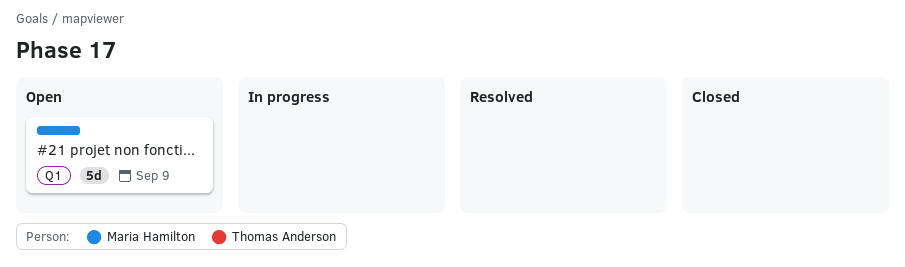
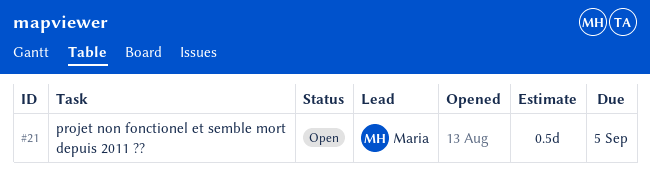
#21, estimate: 5d -> 0.5d
#21, due: Sep 9 -> Sep 5

